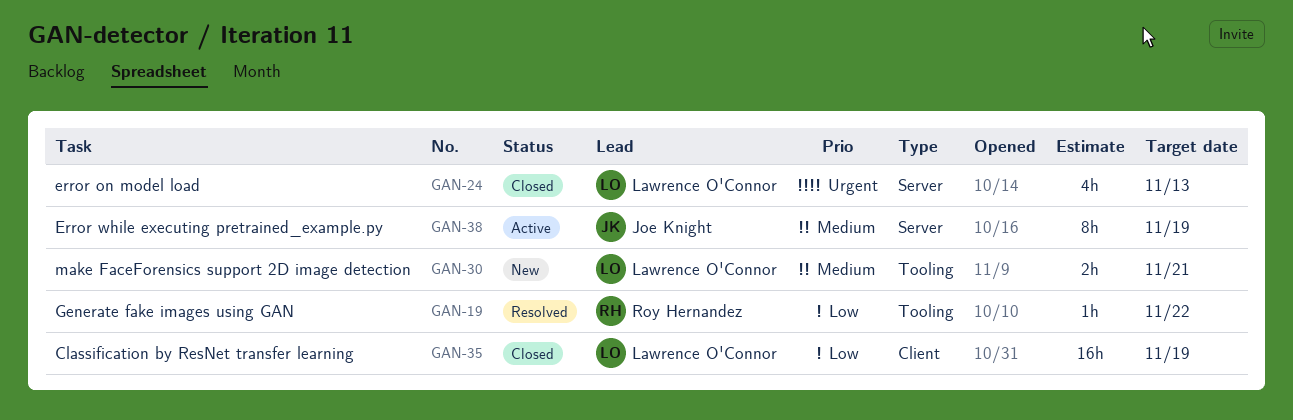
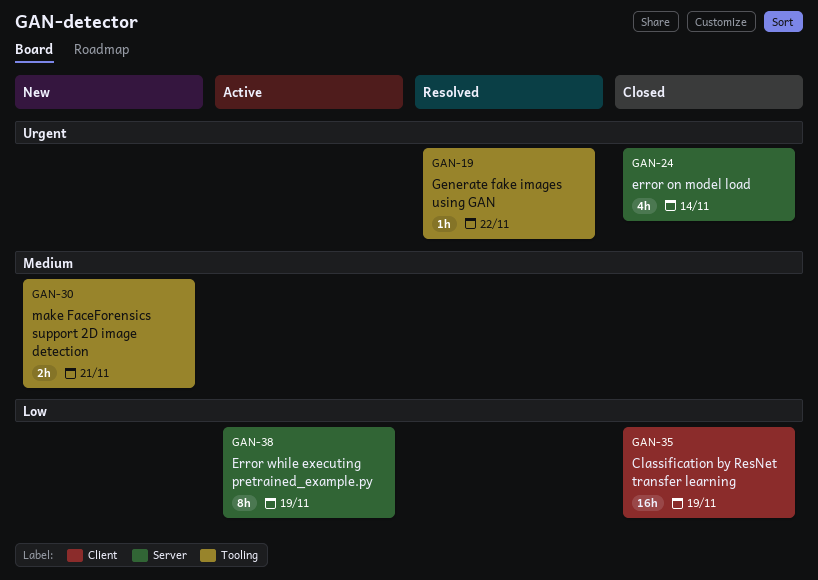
GAN-19, priority: Low -> Urgent
GAN-24, due: Nov 13 -> Nov 14
GAN-38, priority: Medium -> Low

